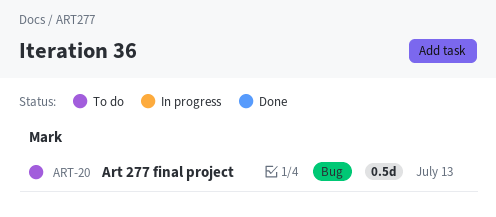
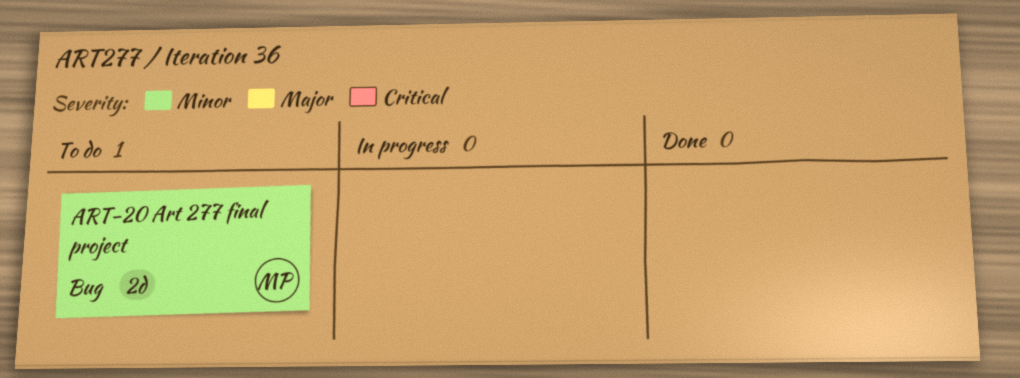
ART-20, estimate: 0.5d -> 2d

